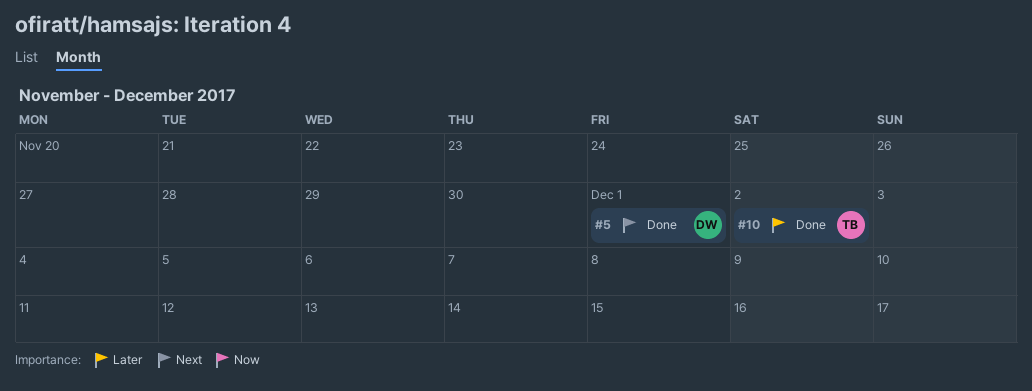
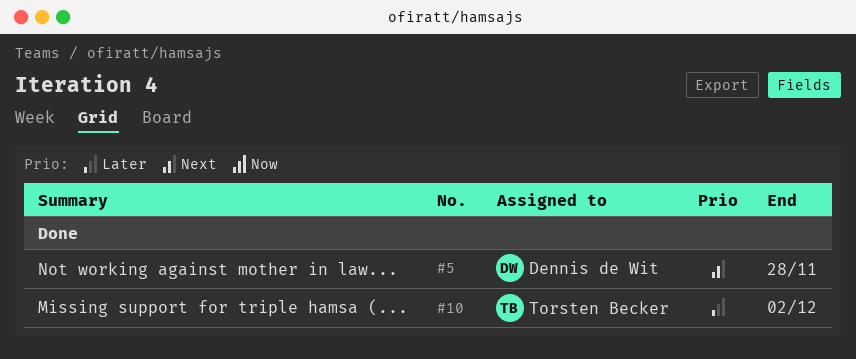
#5, due: Dec 1 -> Nov 28

